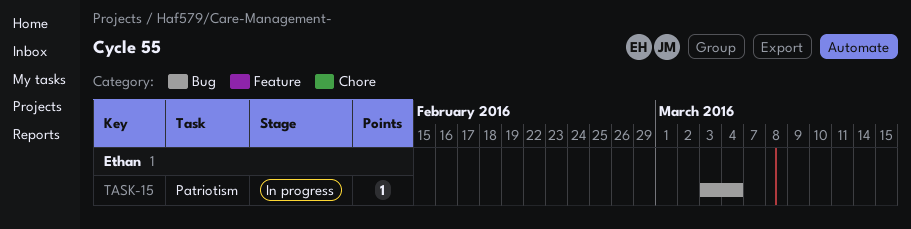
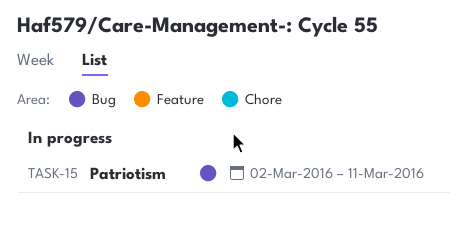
TASK-15, start: Mar 3 -> Mar 2
TASK-15, due: Mar 4 -> Mar 11

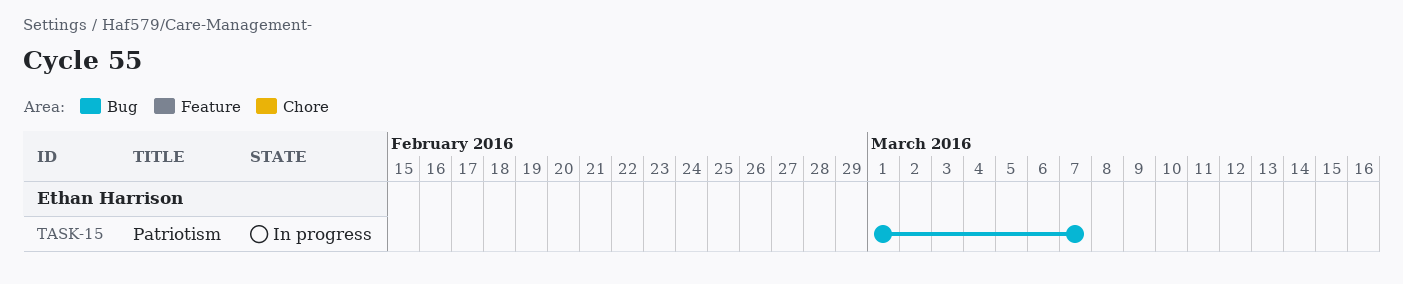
TASK-15, start: Mar 2 -> Mar 1
TASK-15, due: Mar 11 -> Mar 7

